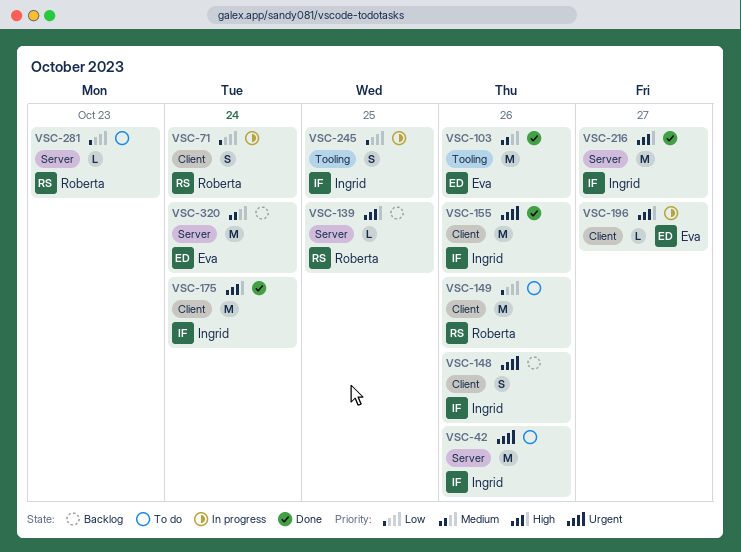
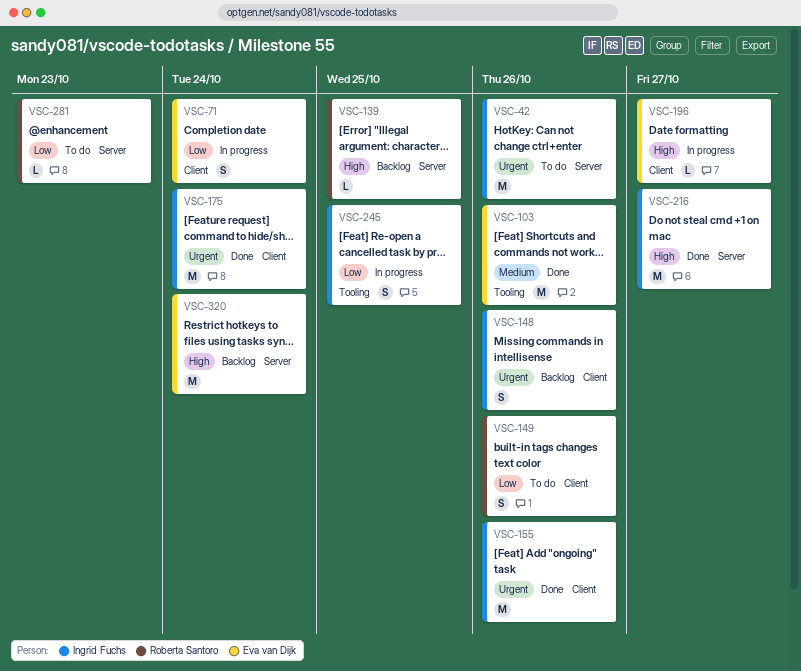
VSC-71, owner: Roberta Santoro -> Eva van Dijk
VSC-149, estimate: M -> S
VSC-175, priority: High -> Urgent
VSC-320, priority: Medium -> High

